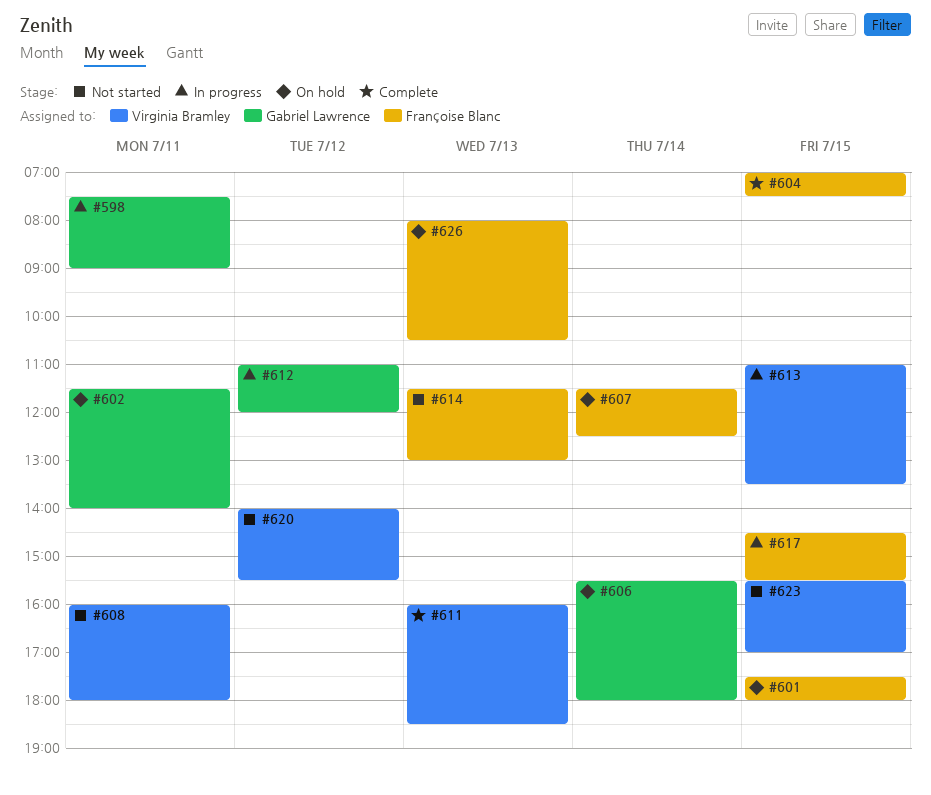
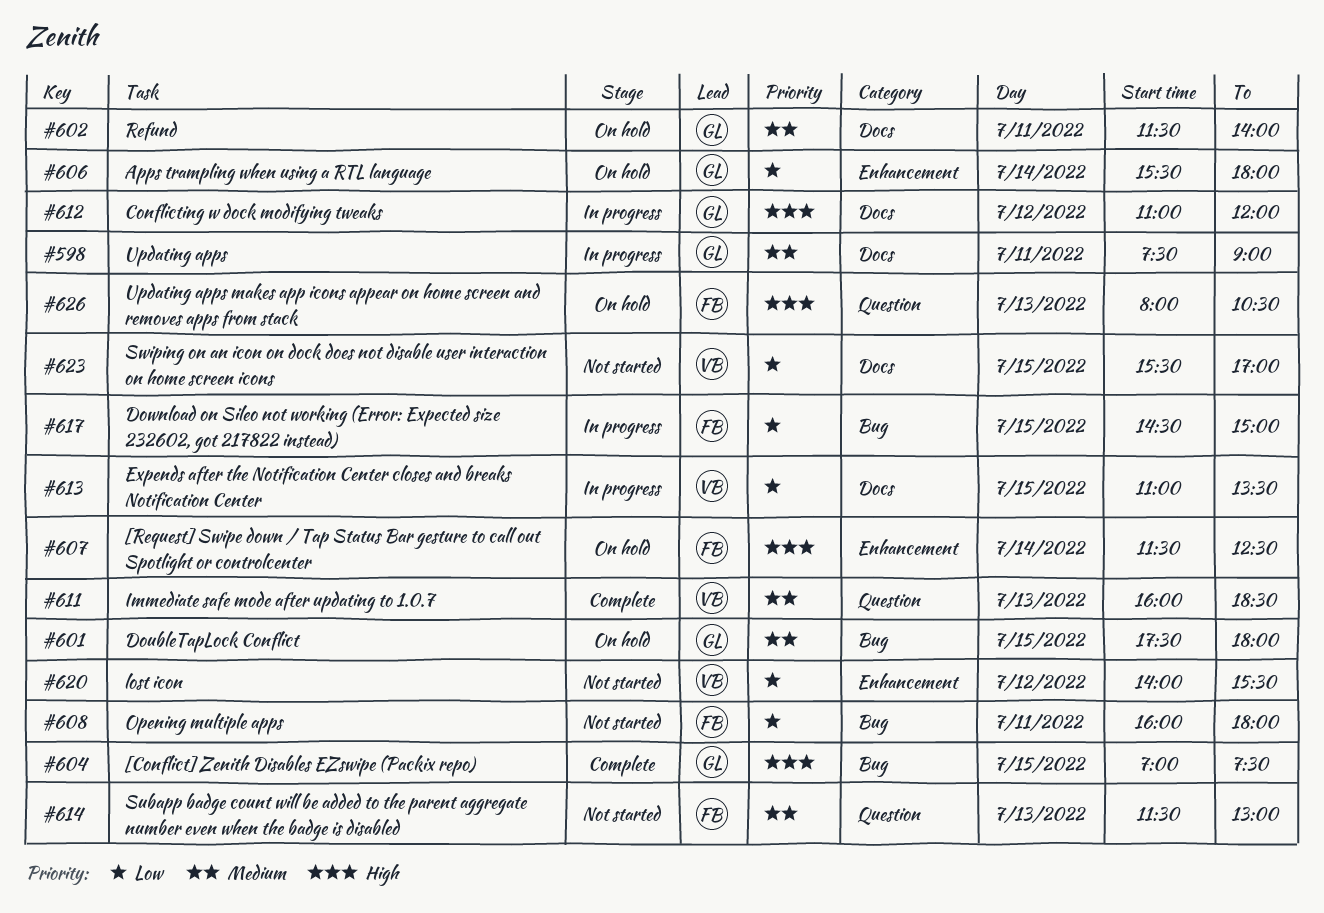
#601, owner: Françoise Blanc -> Gabriel Lawrence
#604, owner: Françoise Blanc -> Gabriel Lawrence
#608, owner: Virginia Bramley -> Françoise Blanc
#617, ends: 15:30 -> 15:00

